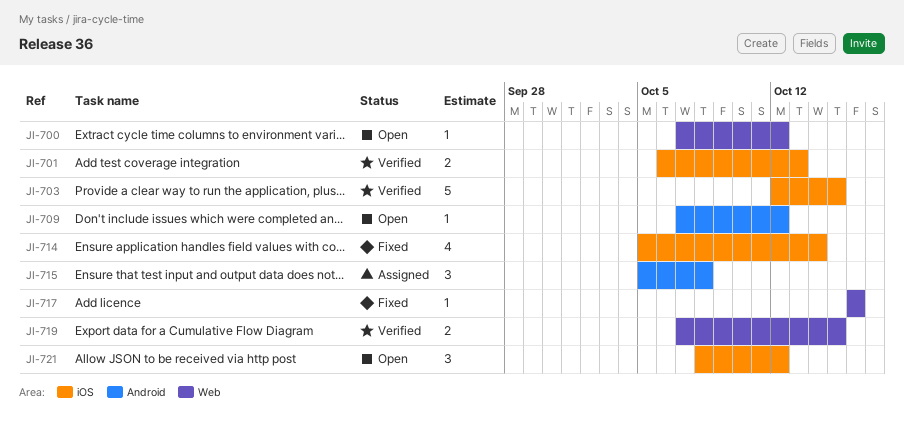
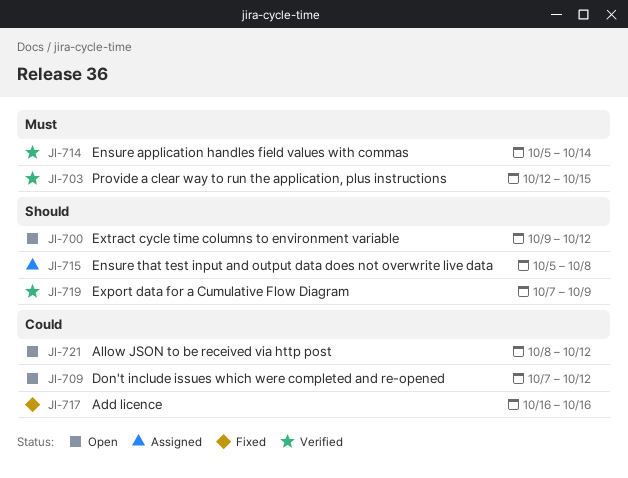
JI-700, start: Oct 7 -> Oct 9
JI-701: present -> none
JI-714, status: Fixed -> Verified
JI-719, due: Oct 15 -> Oct 9

